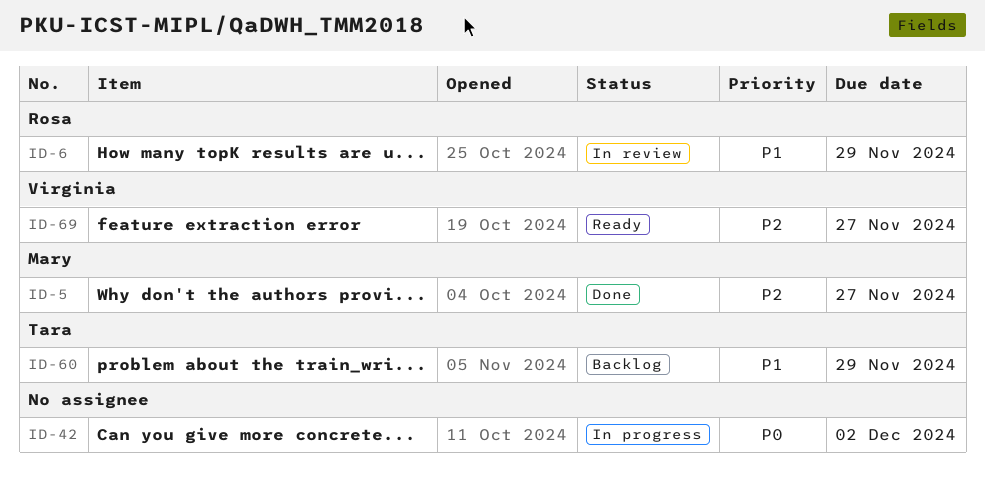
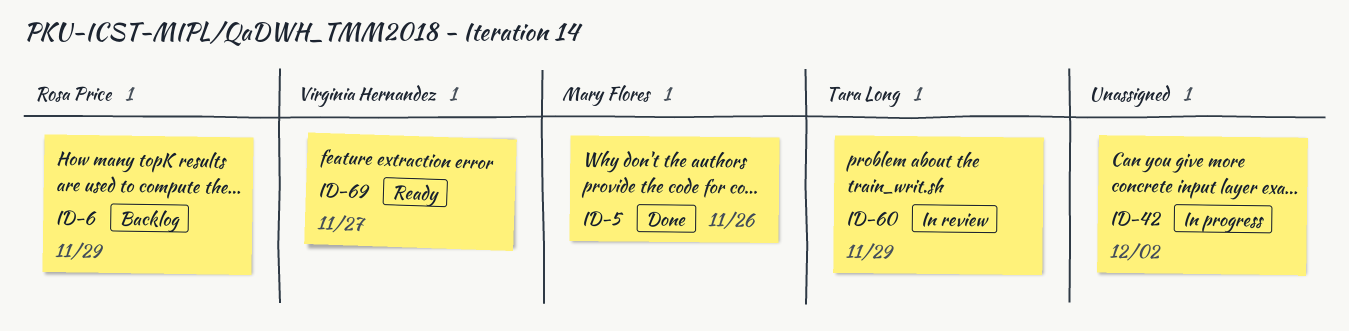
ID-5, due: Nov 27 -> Nov 26
ID-6, status: In review -> Backlog
ID-60, status: Backlog -> In review

